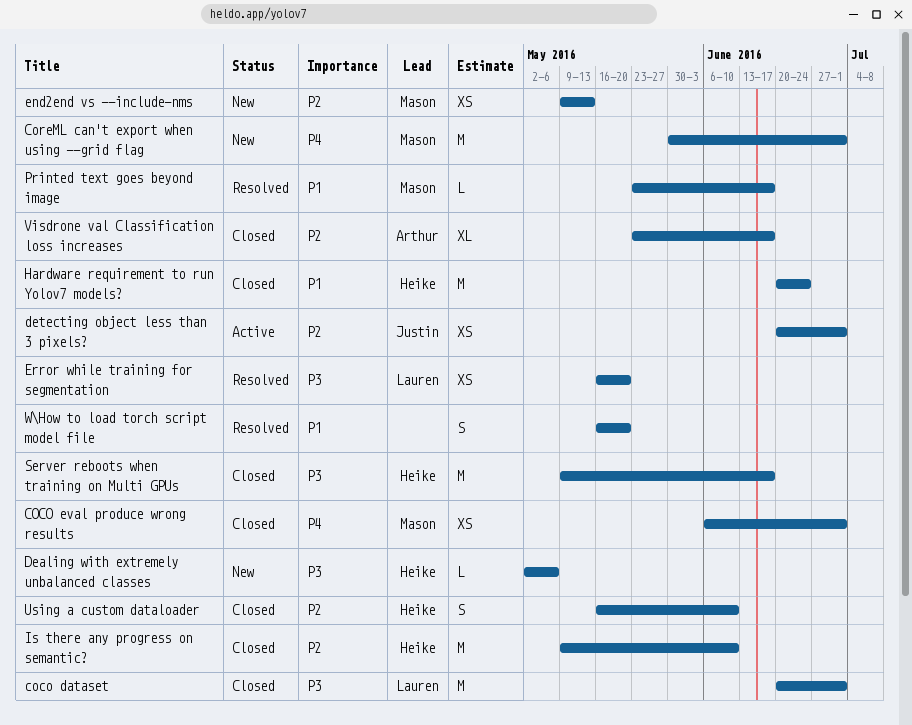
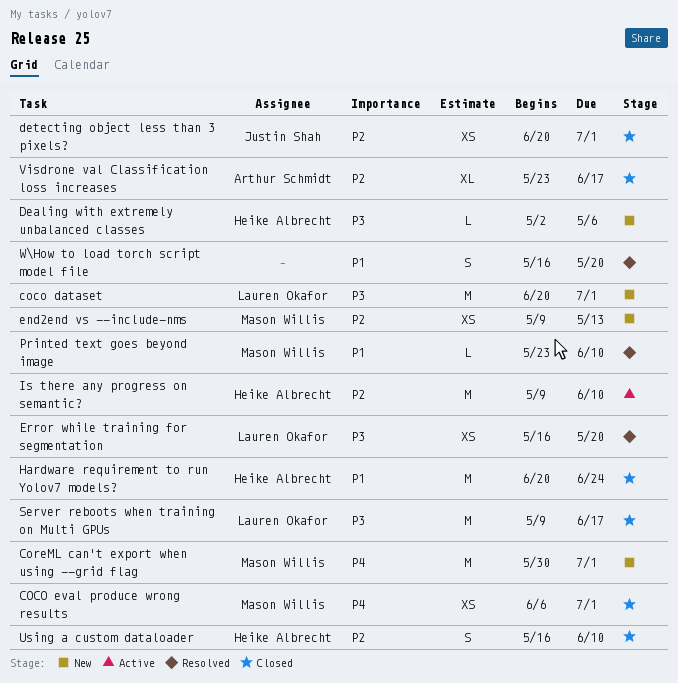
coco dataset, status: Closed -> New
detecting object less than 3 pixels?, status: Active -> Closed
Is there any progress on semantic?, status: Closed -> Active
Printed text goes beyond image, due: Jun 17 -> Jun 10
Server reboots when training on Multi GPUs, owner: Heike Albrecht -> Lauren Okafor

